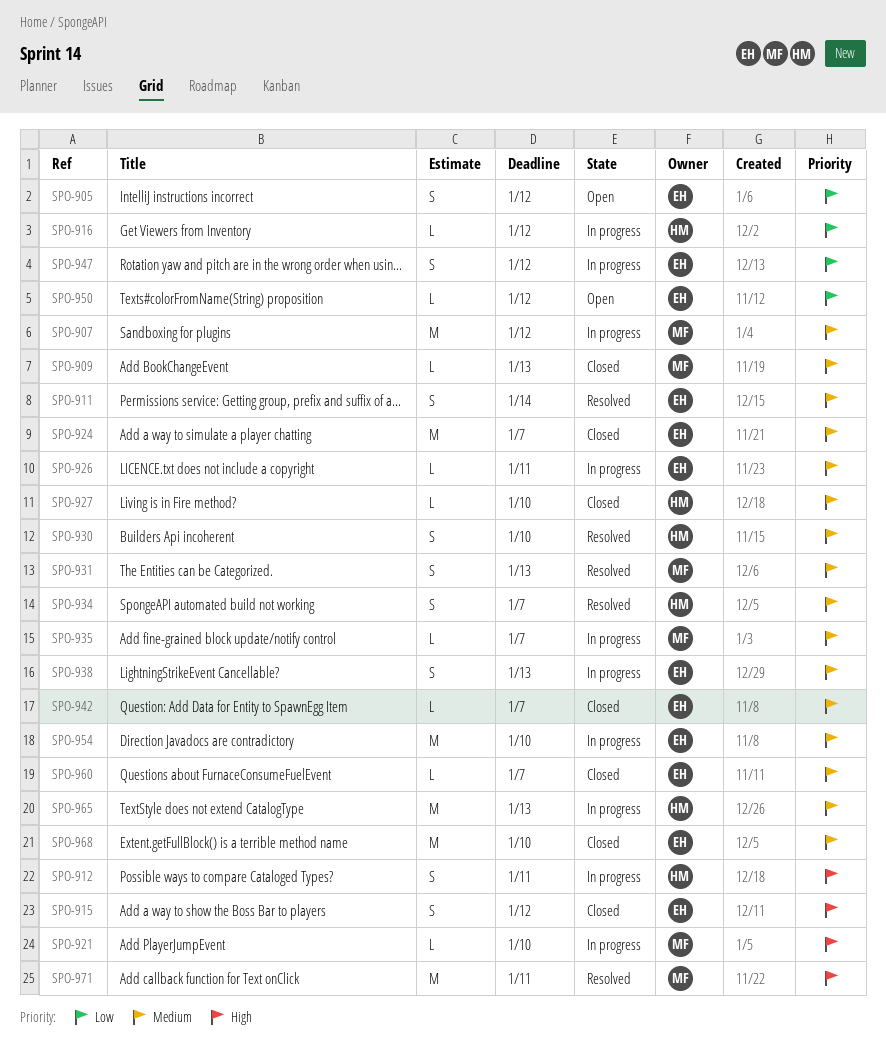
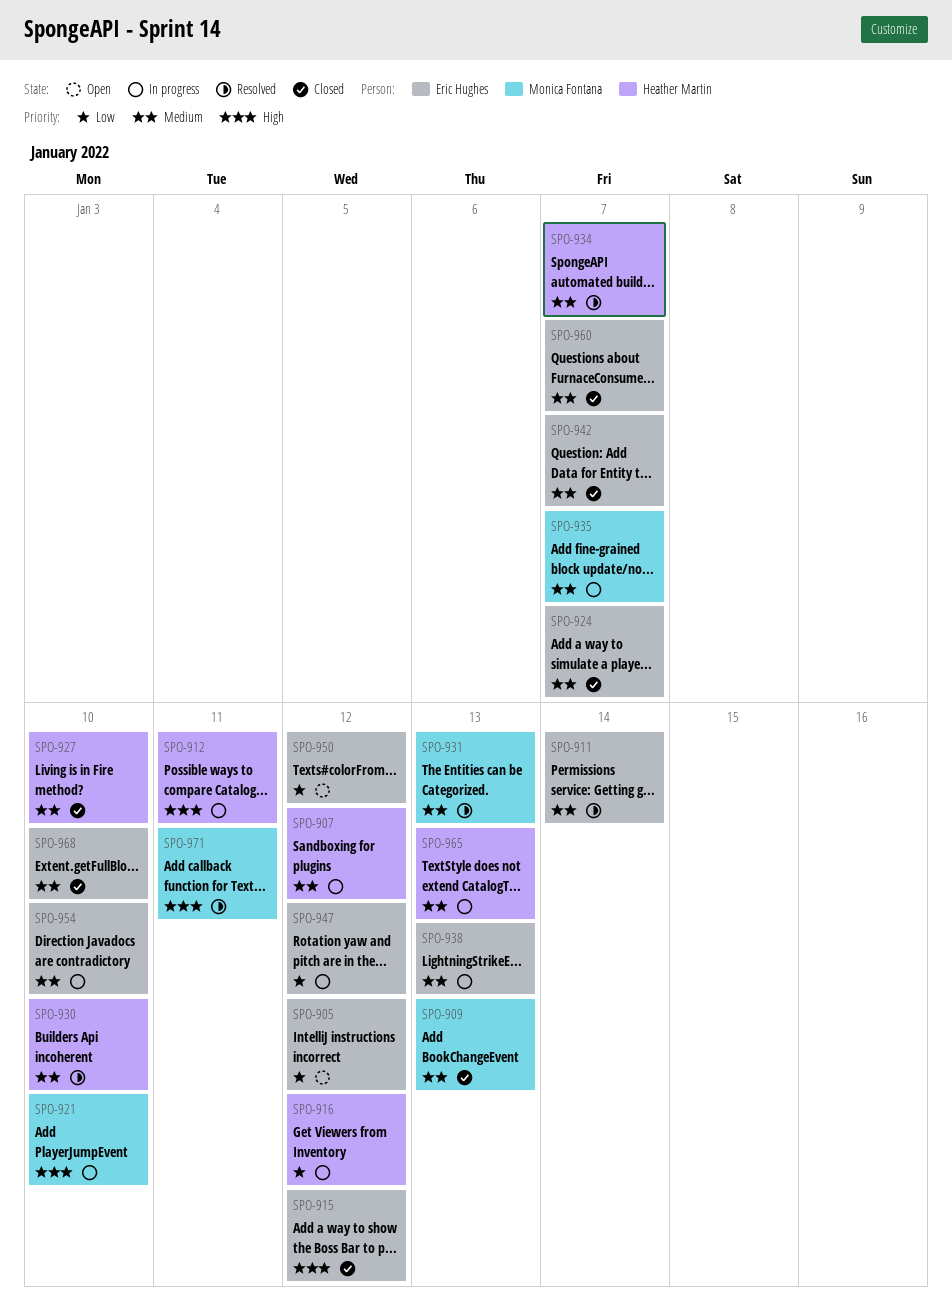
SPO-907, owner: Monica Fontana -> Heather Martin
SPO-926: present -> none

